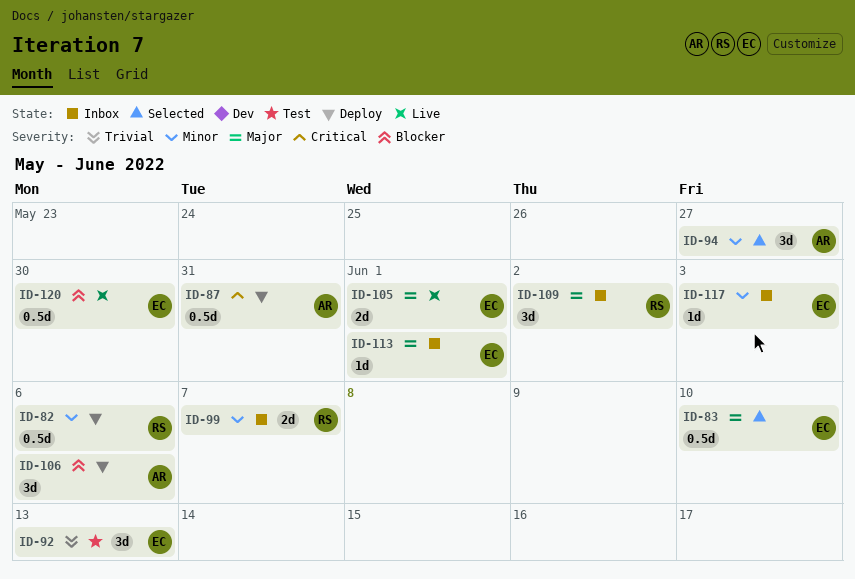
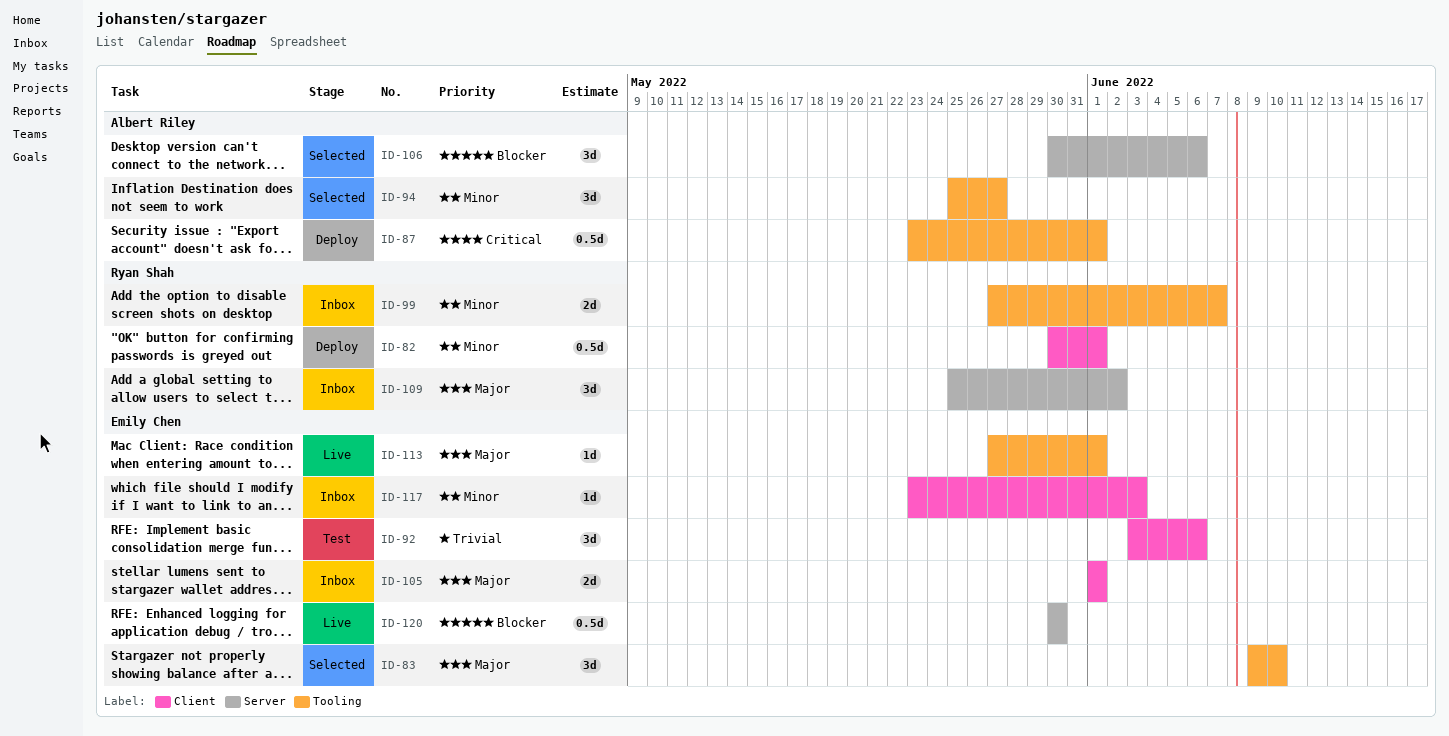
ID-82, due: Jun 6 -> Jun 1
ID-83, estimate: 0.5d -> 3d
ID-87, due: May 31 -> Jun 1
ID-92, due: Jun 13 -> Jun 6
ID-105, status: Live -> Inbox
ID-106, status: Deploy -> Selected
ID-113, status: Inbox -> Live

